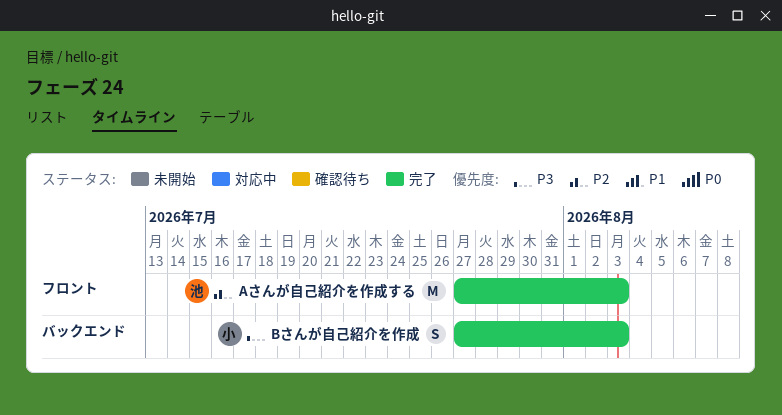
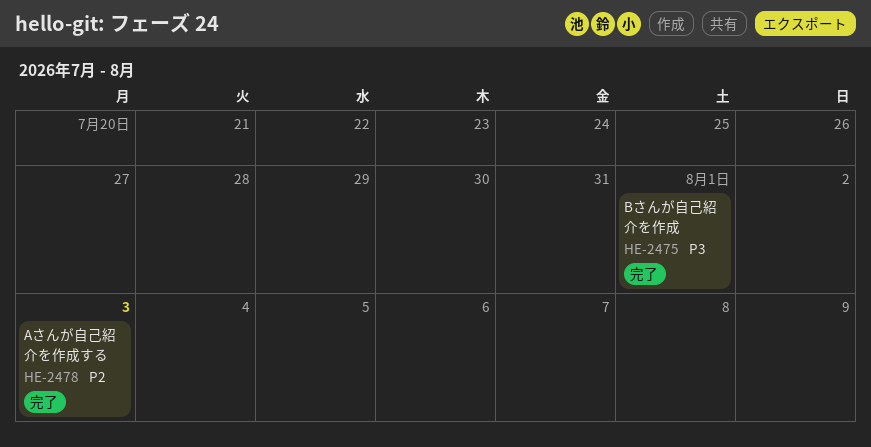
Bさんが自己紹介を作成, due: Aug 3 -> Aug 1

